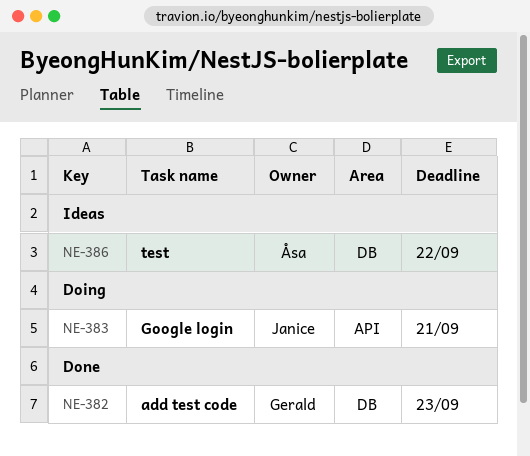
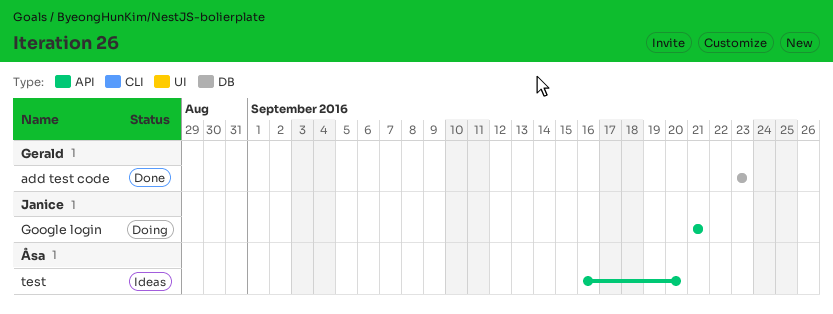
test, label: DB -> API
test, due: Sep 22 -> Sep 20

